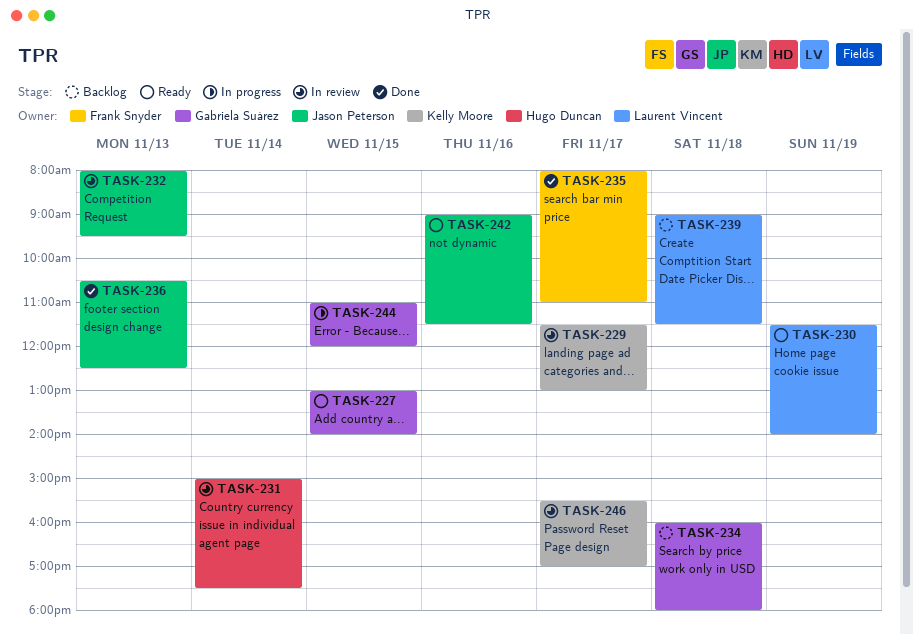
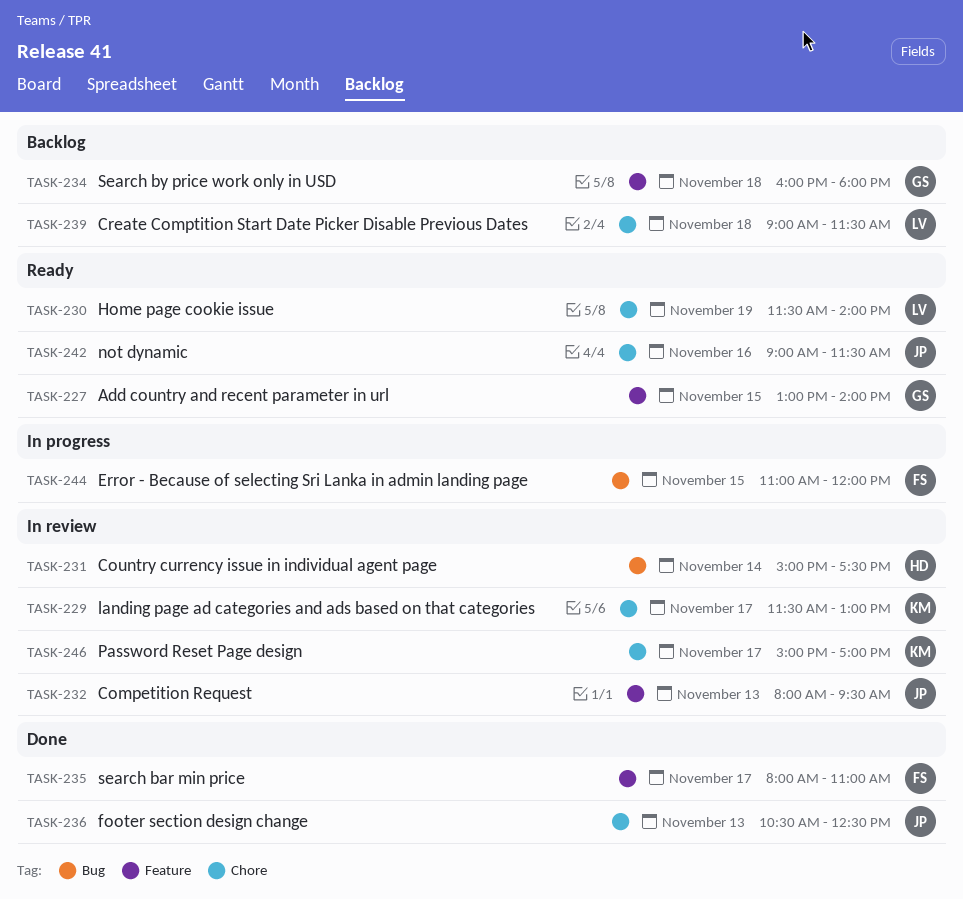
TASK-244, owner: Gabriela Suárez -> Frank Snyder
TASK-246, begins: 15:30 -> 15:00

